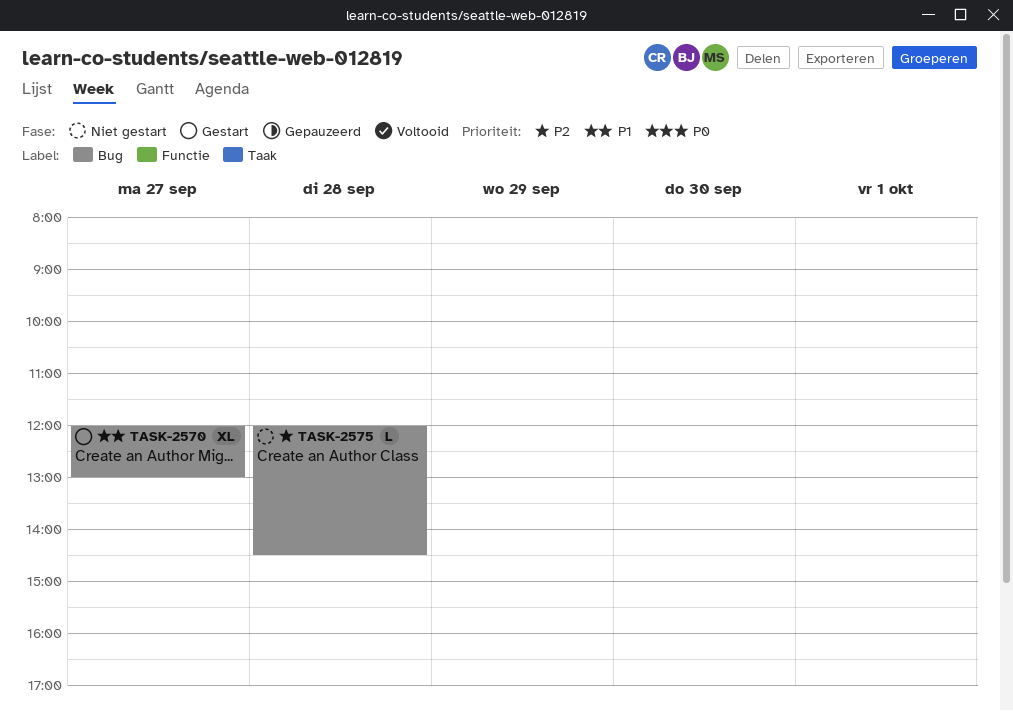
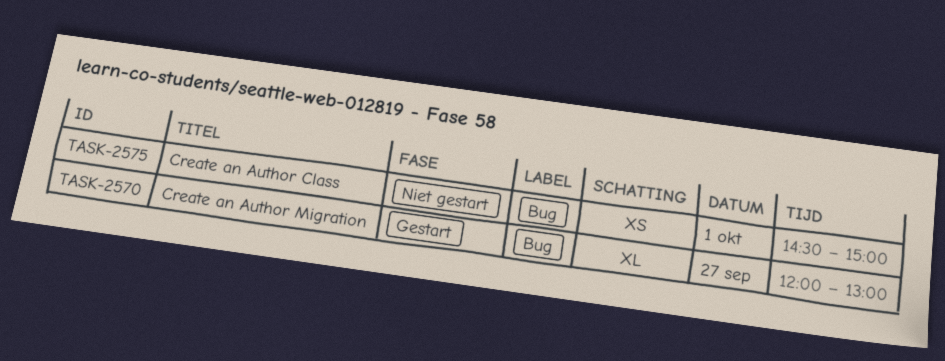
TASK-2575, estimate: L -> XS
TASK-2575, day: Sep 28 -> Oct 1
TASK-2575, begins: 12:00 -> 14:30
TASK-2575, ends: 14:30 -> 15:00

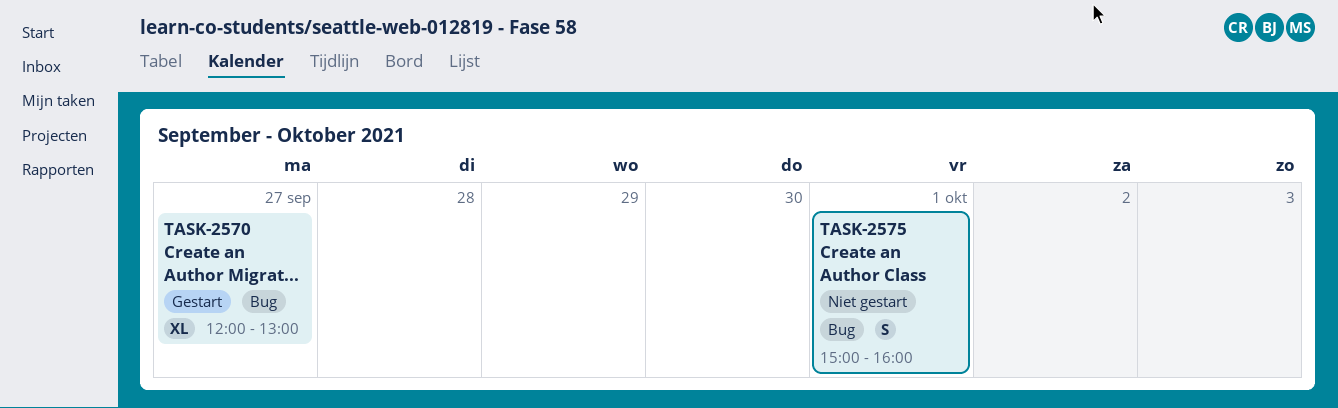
TASK-2575, estimate: XS -> S
TASK-2575, begins: 14:30 -> 15:00
TASK-2575, ends: 15:00 -> 16:00

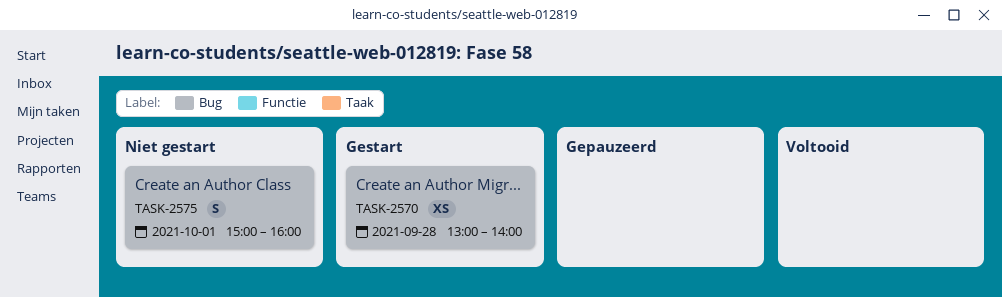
TASK-2570, estimate: XL -> XS
TASK-2570, day: Sep 27 -> Sep 28
TASK-2570, begins: 12:00 -> 13:00
TASK-2570, ends: 13:00 -> 14:00

